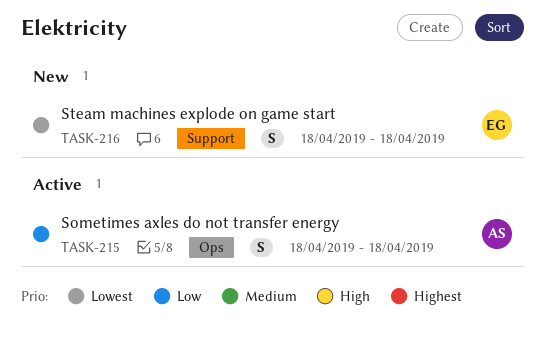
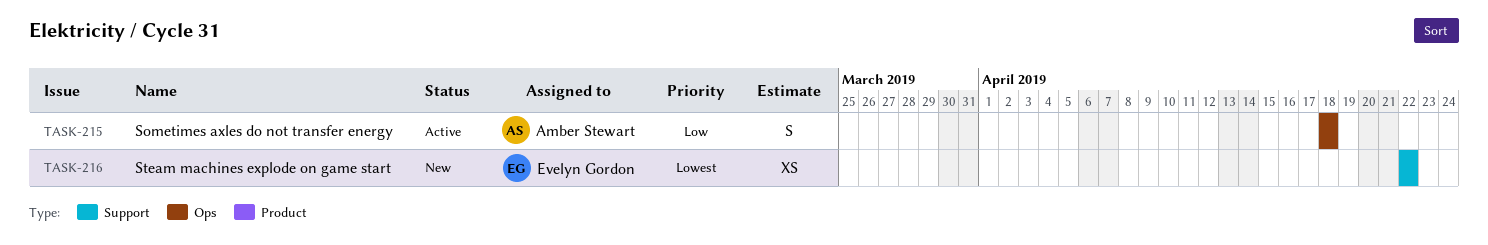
TASK-216, estimate: S -> XS
TASK-216, start: Apr 18 -> Apr 22
TASK-216, due: Apr 18 -> Apr 22

